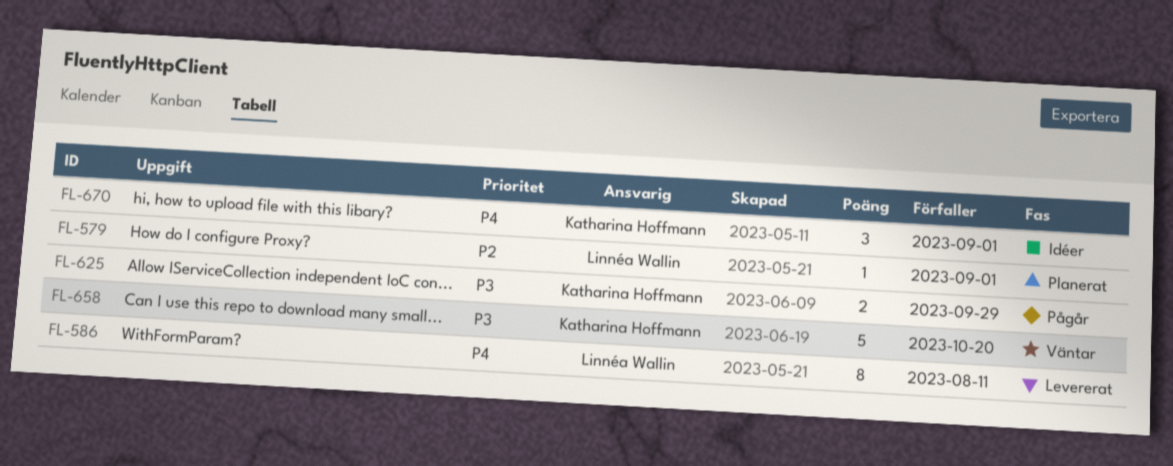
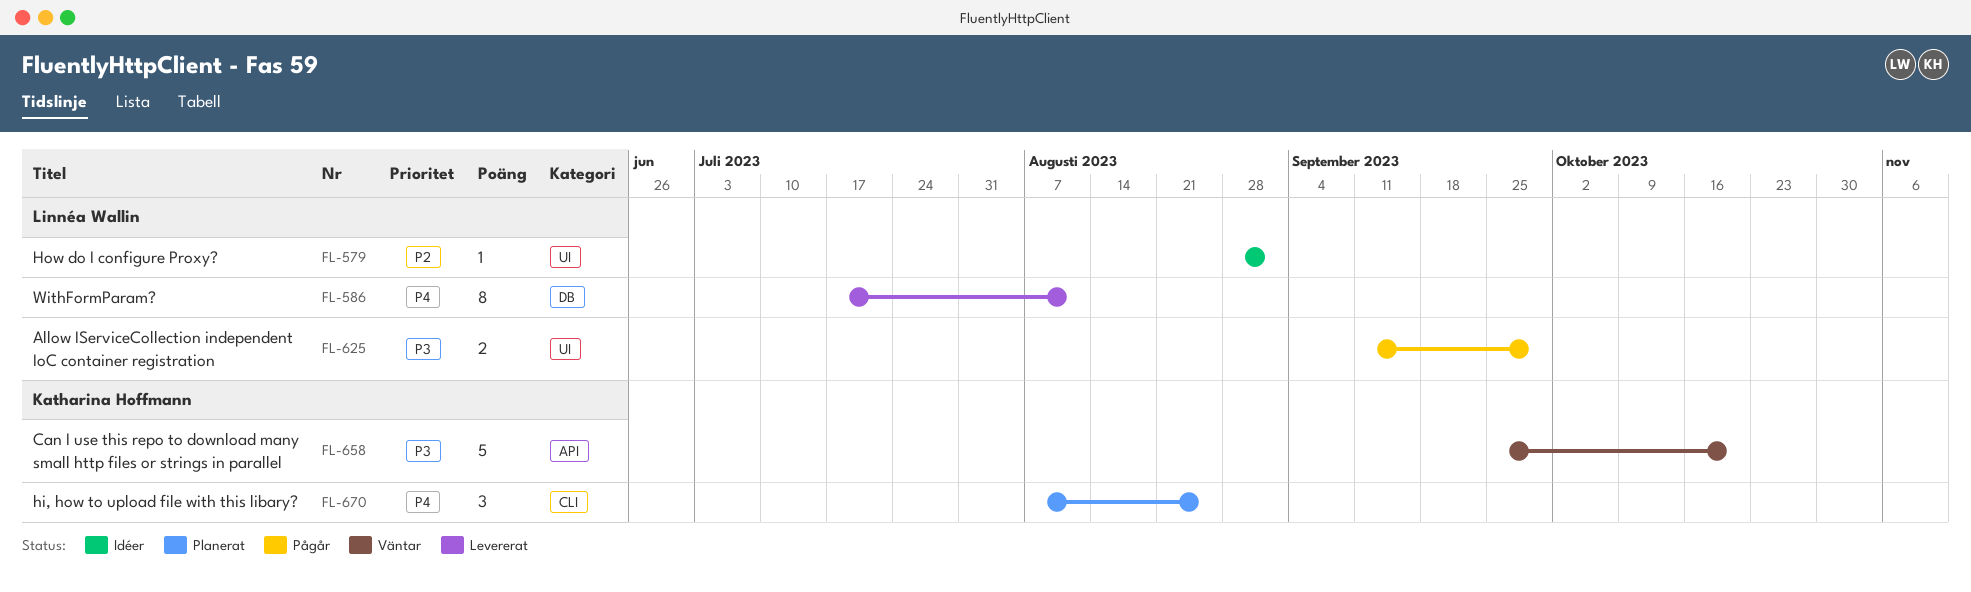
FL-579, status: Planerat -> Idéer
FL-625, owner: Katharina Hoffmann -> Linnéa Wallin
FL-670, status: Idéer -> Planerat
FL-670, due: Sep 1 -> Aug 25

